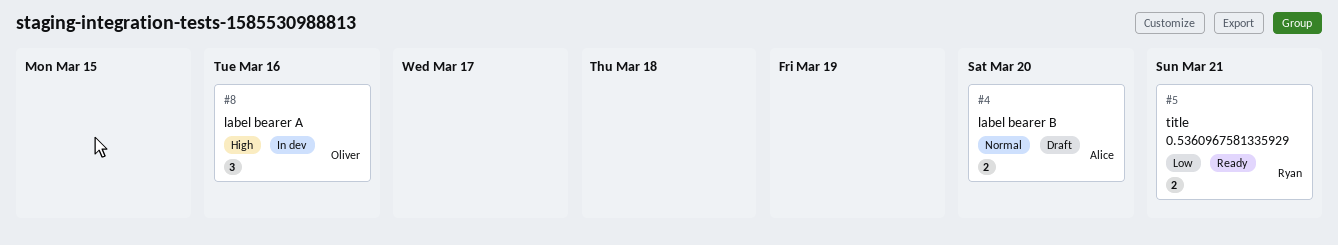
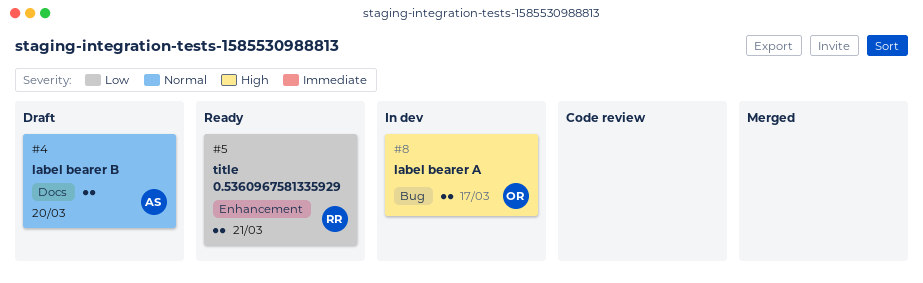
#8, estimate: 3 -> 2
#8, due: Mar 16 -> Mar 17

